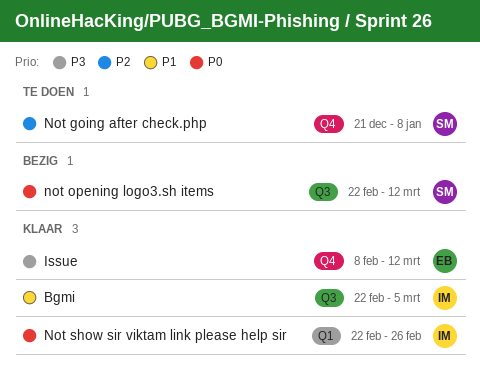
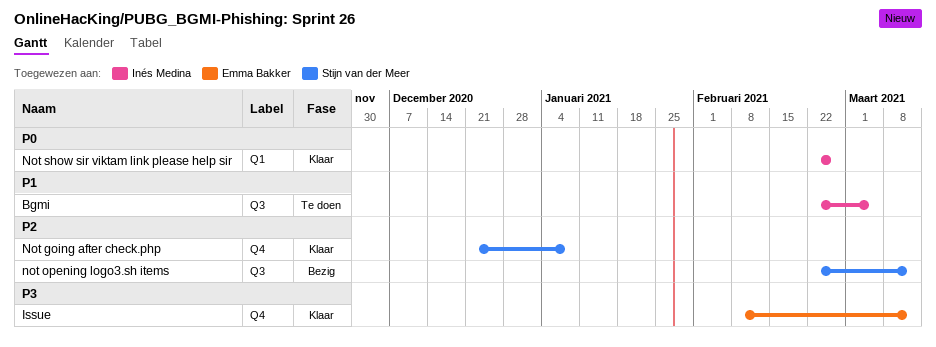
Bgmi, status: Klaar -> Te doen
Not going after check.php, status: Te doen -> Klaar
not opening logo3.sh items, priority: P0 -> P2

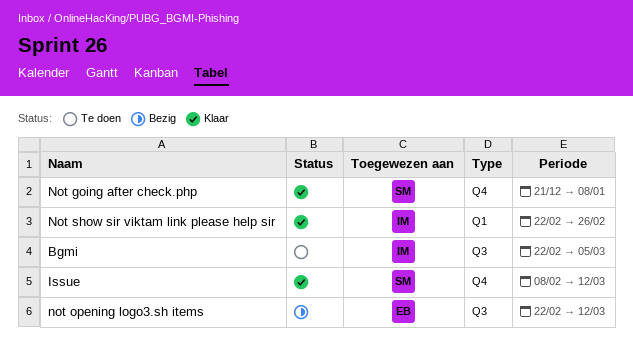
Issue, owner: Emma Bakker -> Stijn van der Meer
not opening logo3.sh items, owner: Stijn van der Meer -> Emma Bakker

